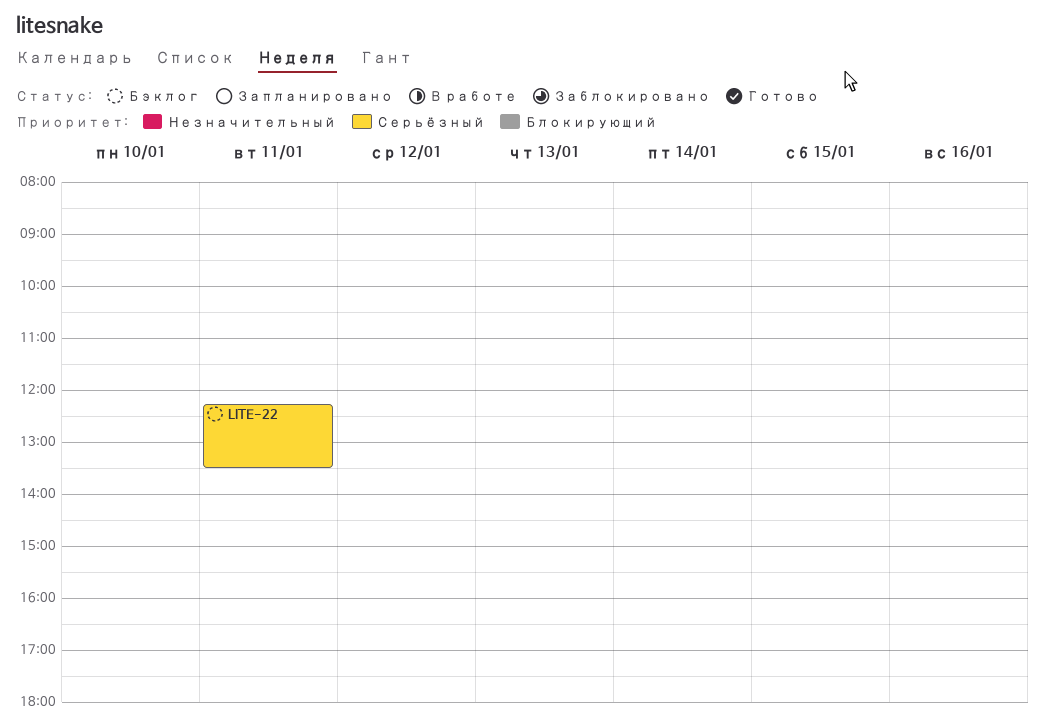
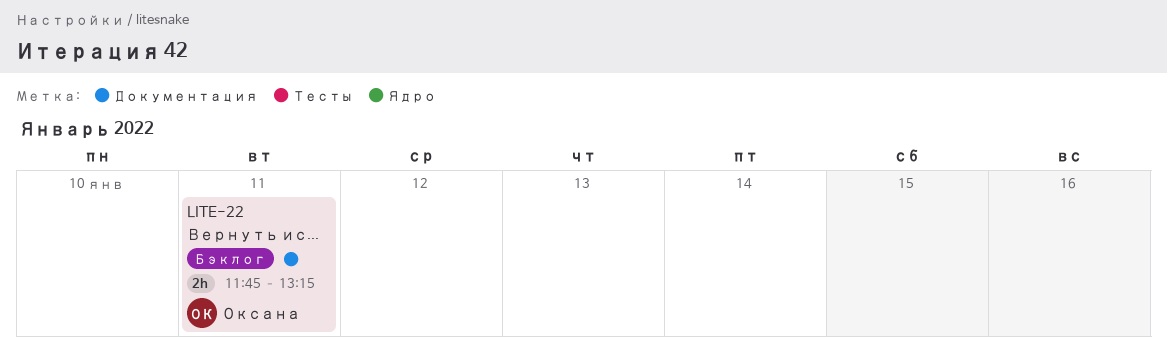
LITE-22, begins: 12:15 -> 11:45
LITE-22, ends: 13:30 -> 13:15

